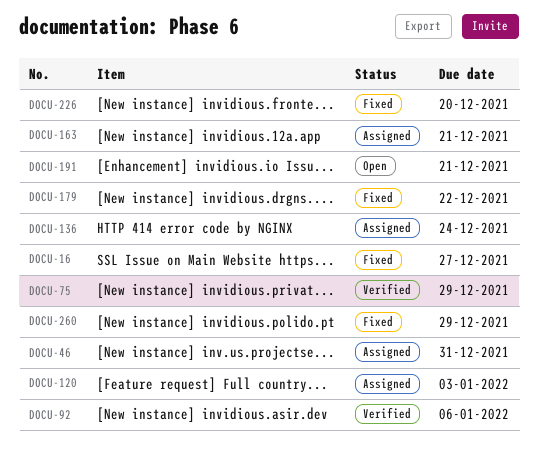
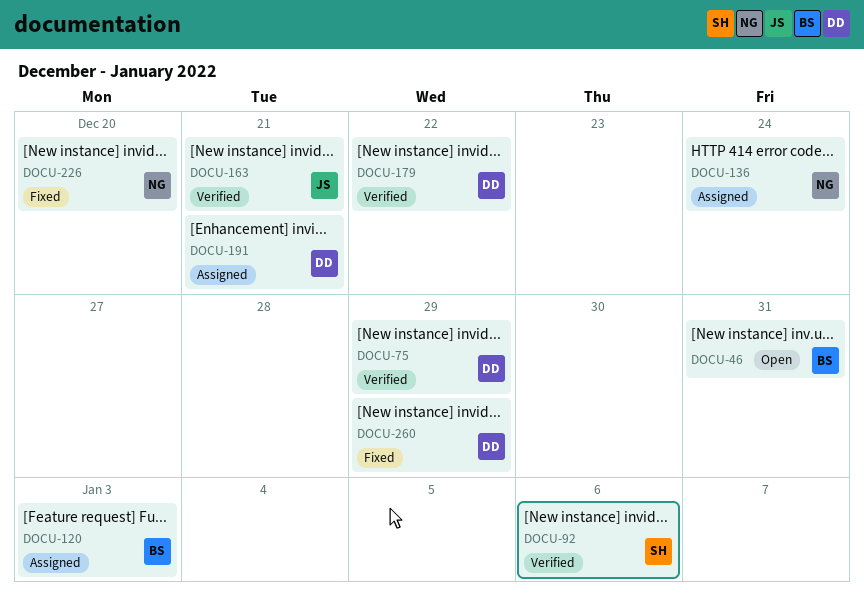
DOCU-16: present -> none
DOCU-46, status: Assigned -> Open
DOCU-163, status: Assigned -> Verified
DOCU-179, status: Fixed -> Verified
DOCU-191, status: Open -> Assigned

